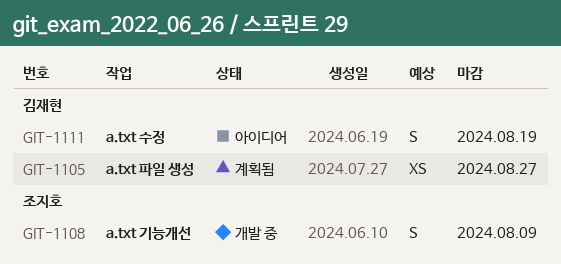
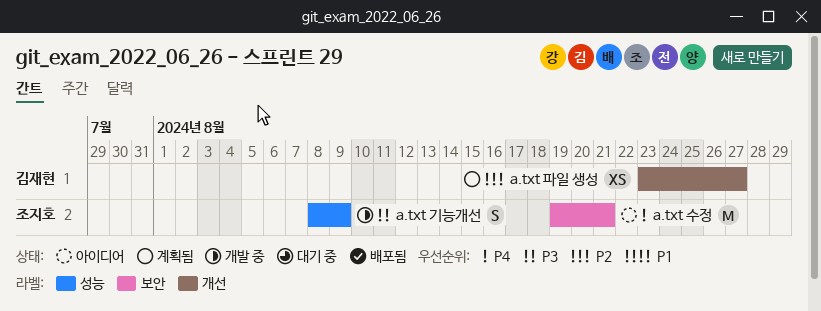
a.txt 수정, owner: 김재현 -> 조지호
a.txt 수정, estimate: S -> M
a.txt 수정, due: Aug 19 -> Aug 21

